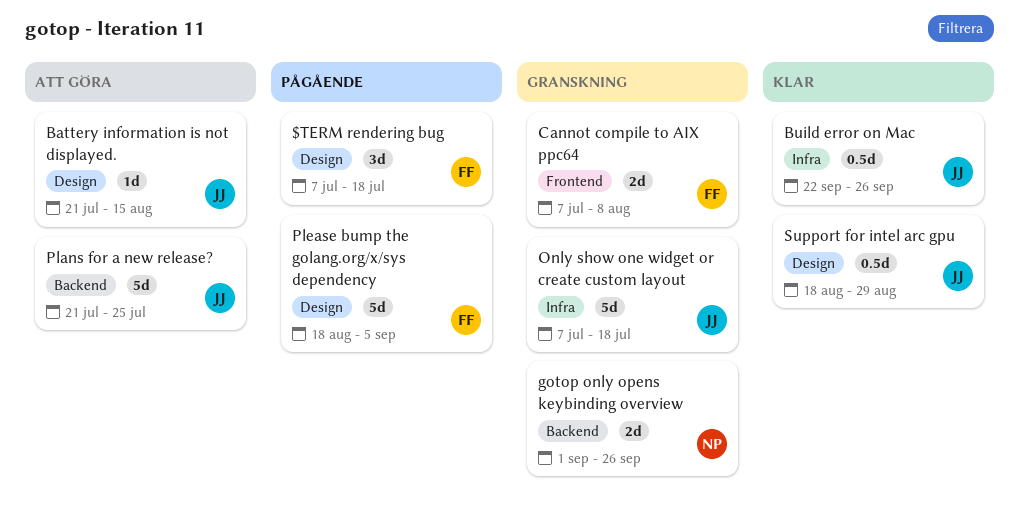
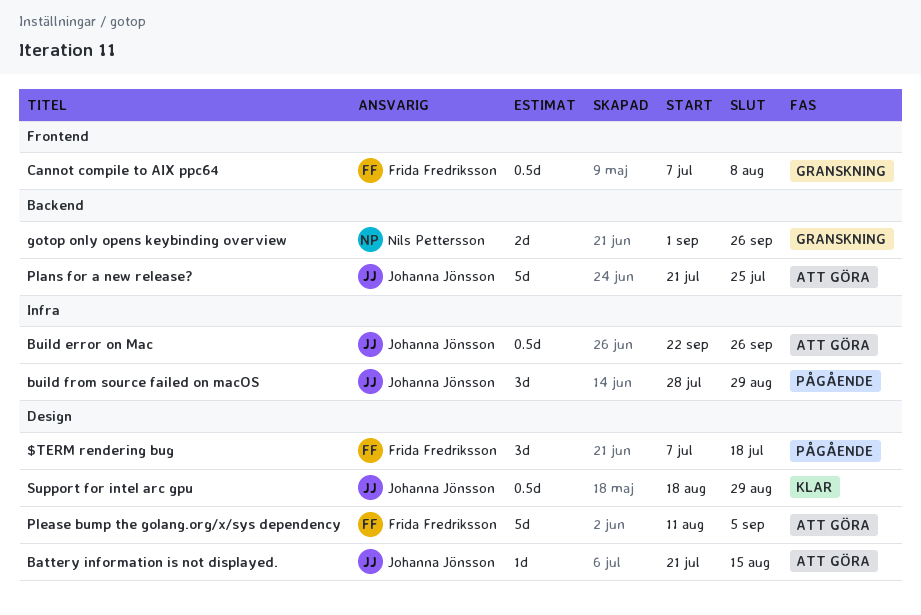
Build error on Mac, status: Klar -> Att göra
build from source failed on macOS: none -> present
Cannot compile to AIX ppc64, estimate: 2d -> 0.5d
Only show one widget or create custom layout: present -> none
Please bump the golang.org/x/sys dependency, status: Pågående -> Att göra
Please bump the golang.org/x/sys dependency, start: Aug 18 -> Aug 11

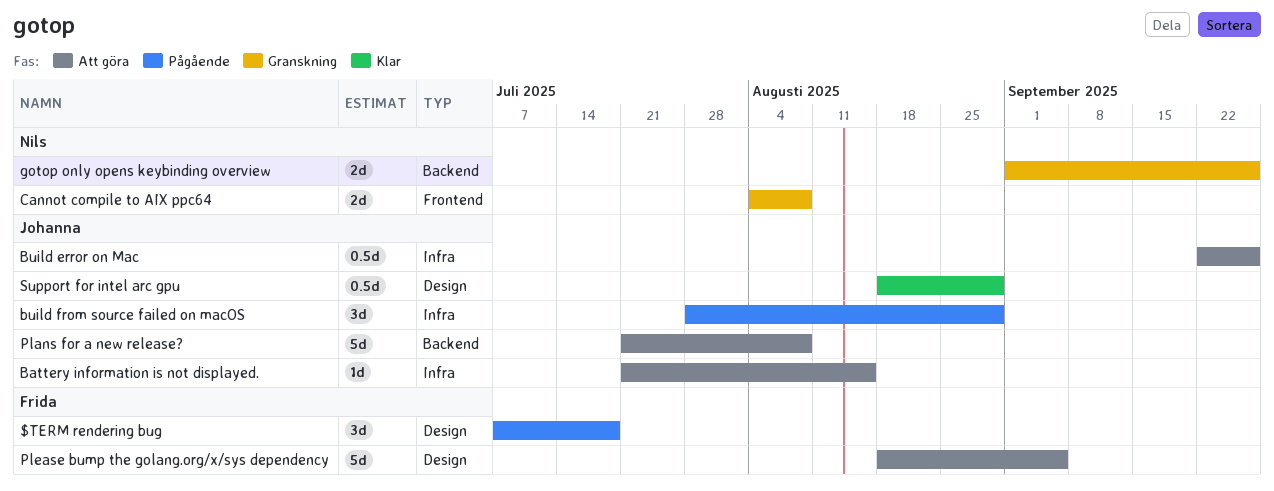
Battery information is not displayed., label: Design -> Infra
Cannot compile to AIX ppc64, owner: Frida Fredriksson -> Nils Pettersson
Cannot compile to AIX ppc64, estimate: 0.5d -> 2d
Cannot compile to AIX ppc64, start: Jul 7 -> Aug 4
Plans for a new release?, due: Jul 25 -> Aug 8
Please bump the golang.org/x/sys dependency, start: Aug 11 -> Aug 18

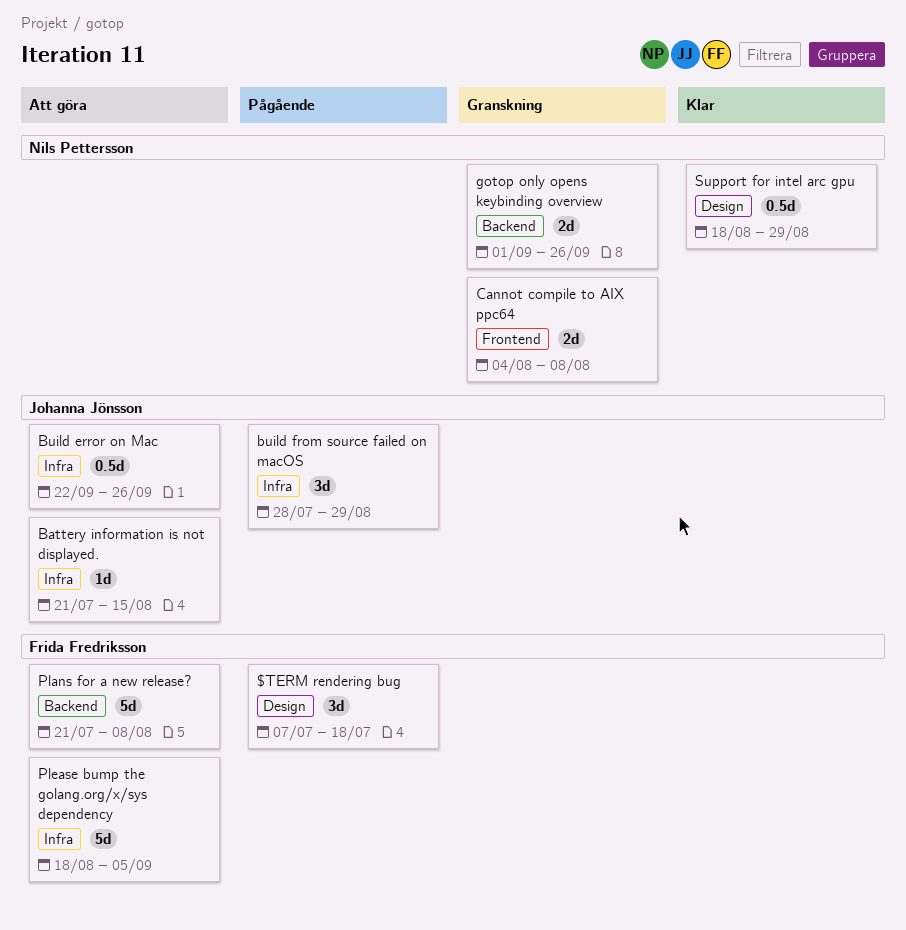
Plans for a new release?, owner: Johanna Jönsson -> Frida Fredriksson
Please bump the golang.org/x/sys dependency, label: Design -> Infra
Support for intel arc gpu, owner: Johanna Jönsson -> Nils Pettersson

